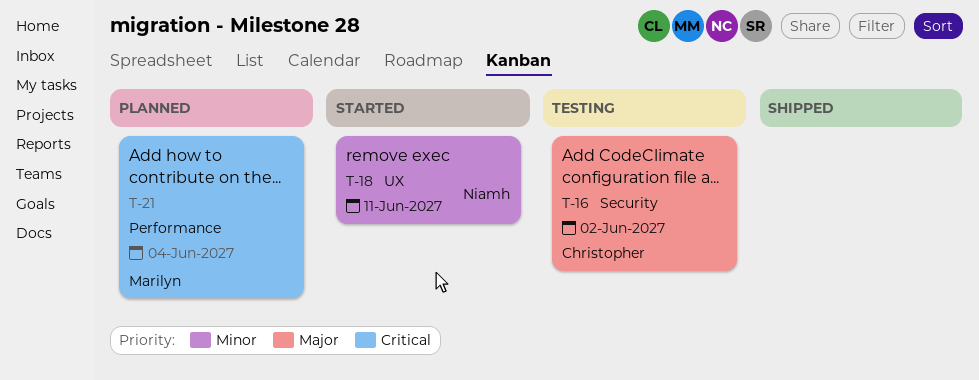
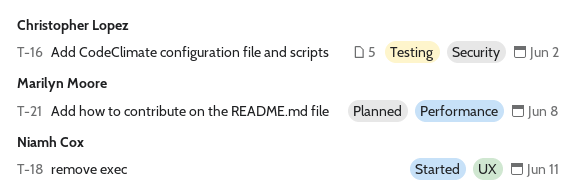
T-21, due: Jun 4 -> Jun 8

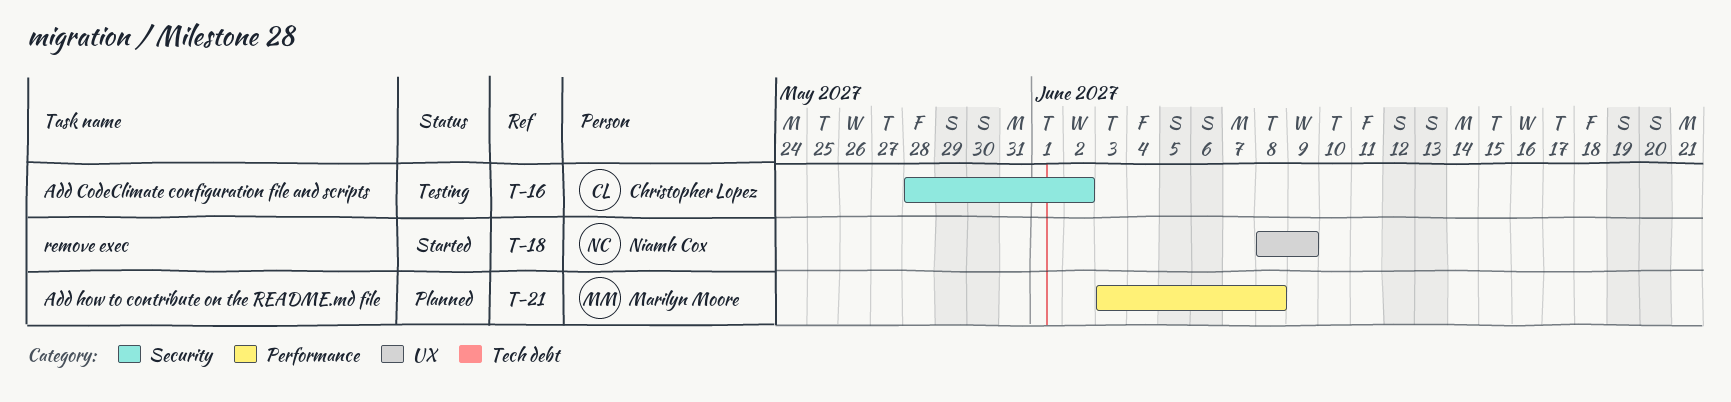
T-18, due: Jun 11 -> Jun 9

